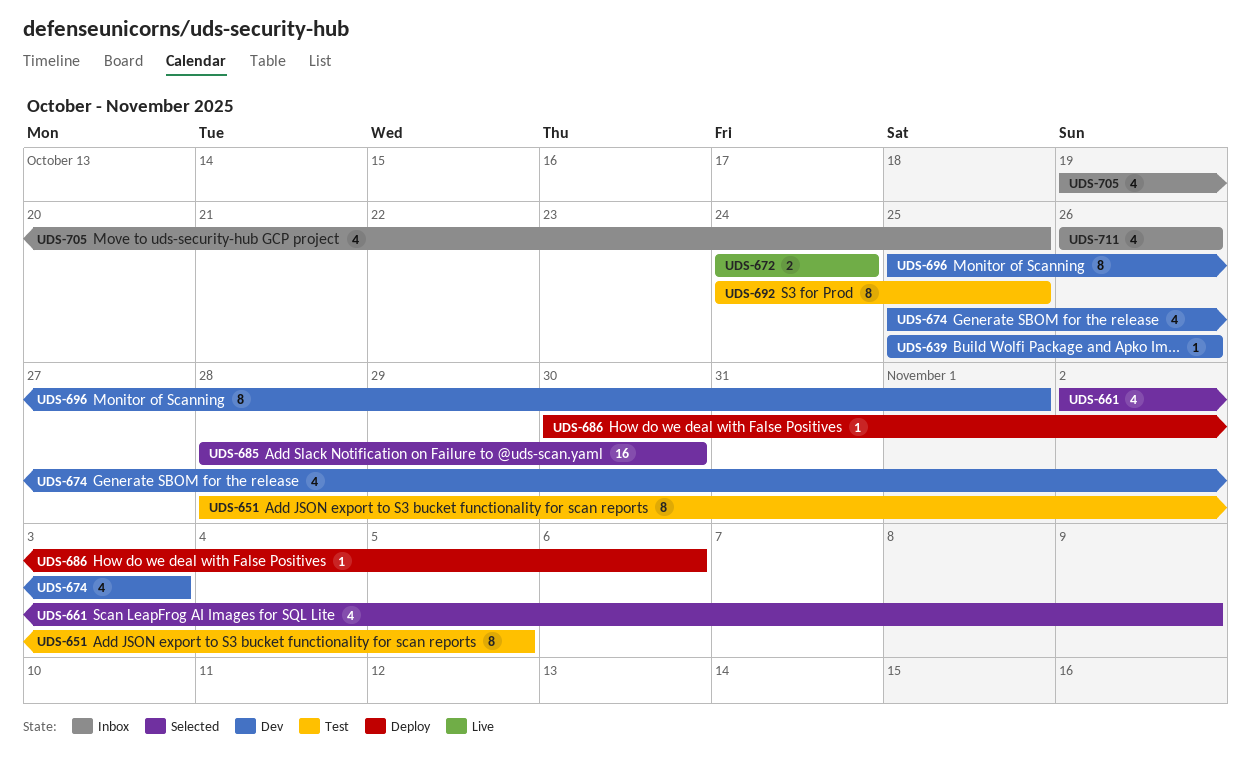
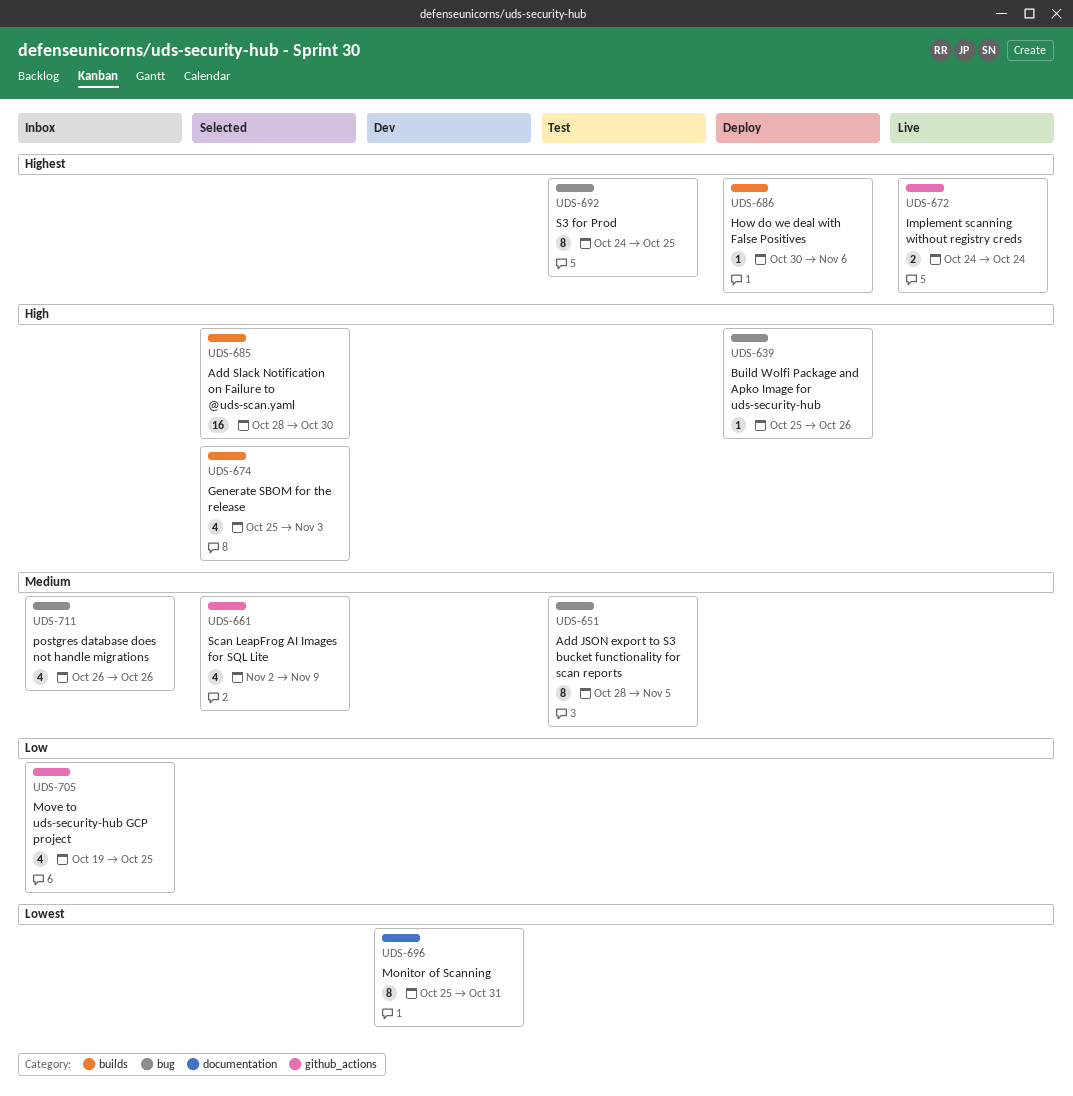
UDS-639, status: Dev -> Deploy
UDS-674, status: Dev -> Selected
UDS-696, due: Nov 1 -> Oct 31

